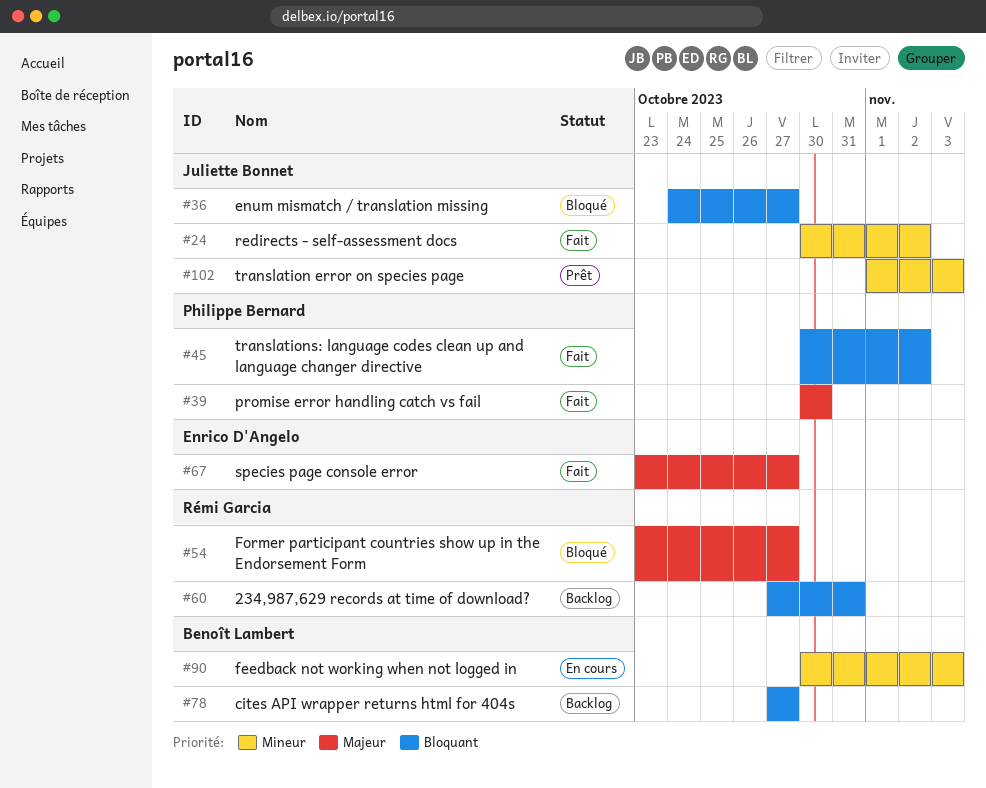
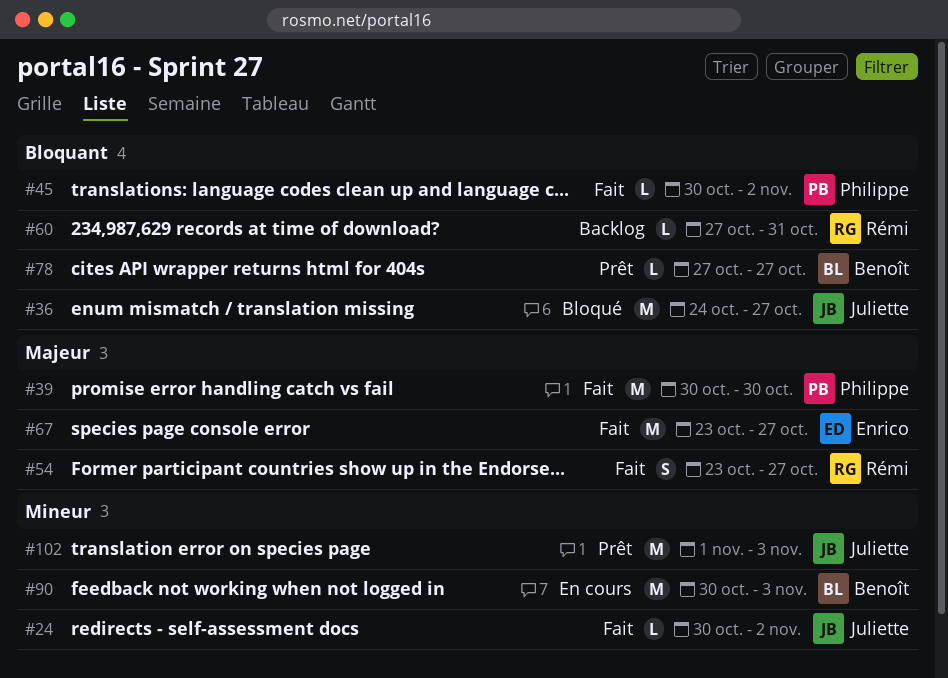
#54, status: Bloqué -> Fait
#78, status: Backlog -> Prêt

